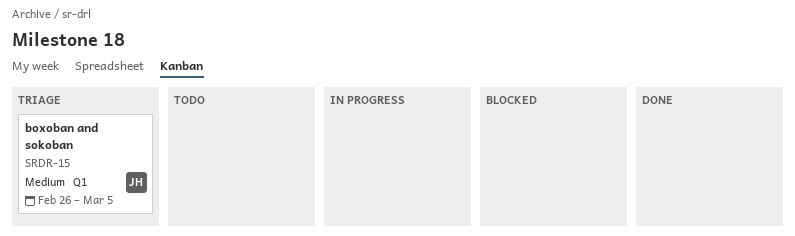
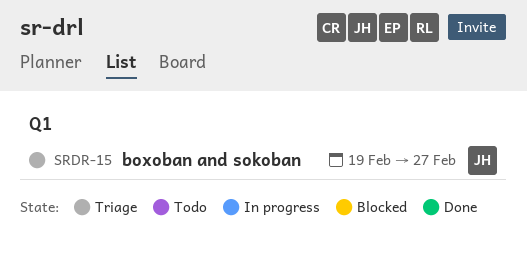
SRDR-15, start: Feb 26 -> Feb 19
SRDR-15, due: Mar 5 -> Feb 27

